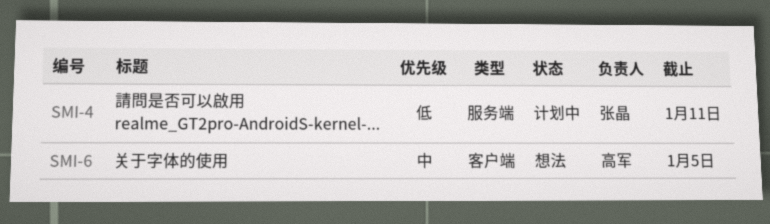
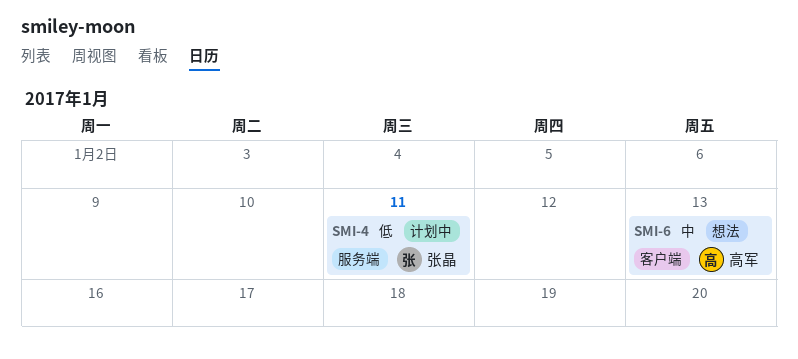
SMI-6, due: Jan 5 -> Jan 13

